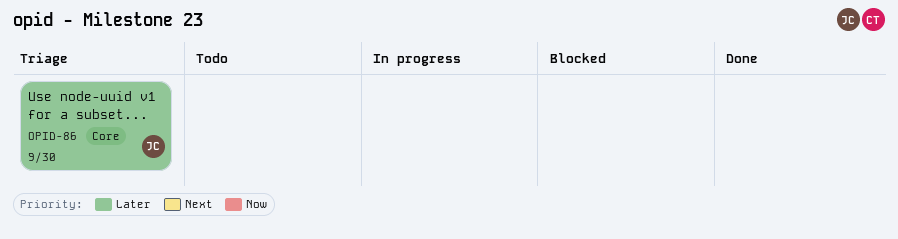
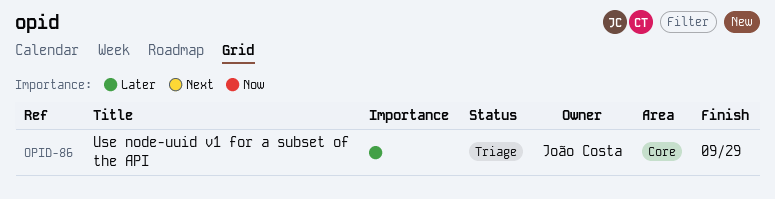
OPID-86, due: Sep 30 -> Sep 29

